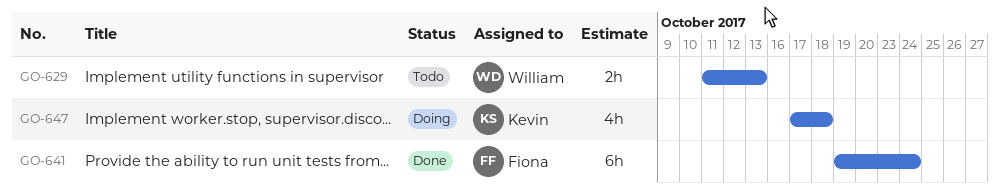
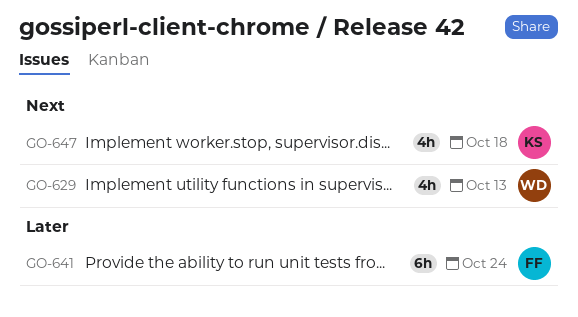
GO-629, estimate: 2h -> 4h

